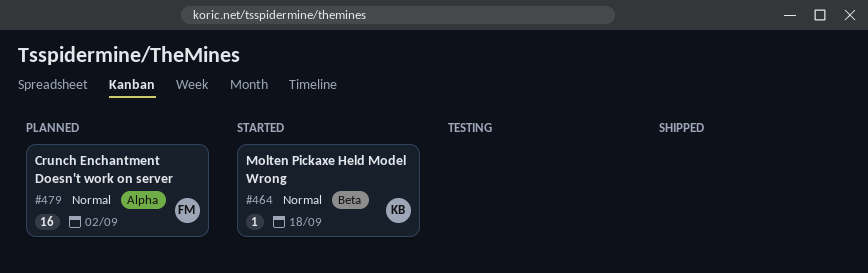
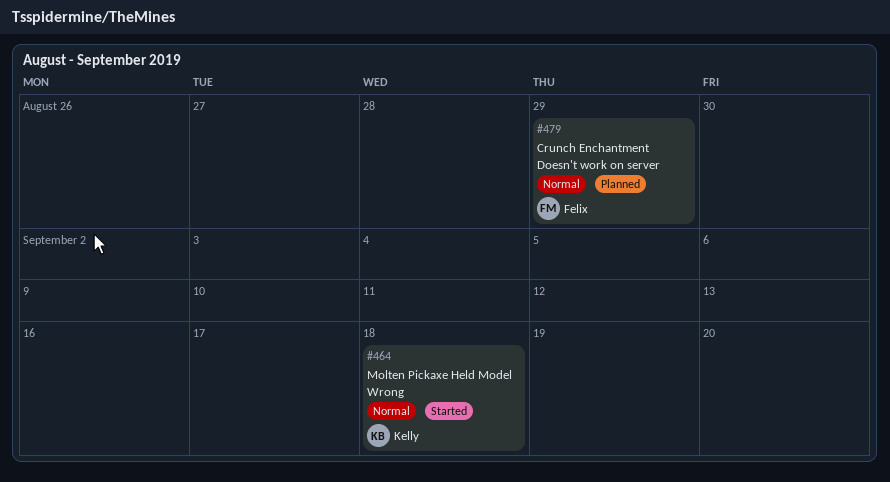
#479, due: Sep 2 -> Aug 29

